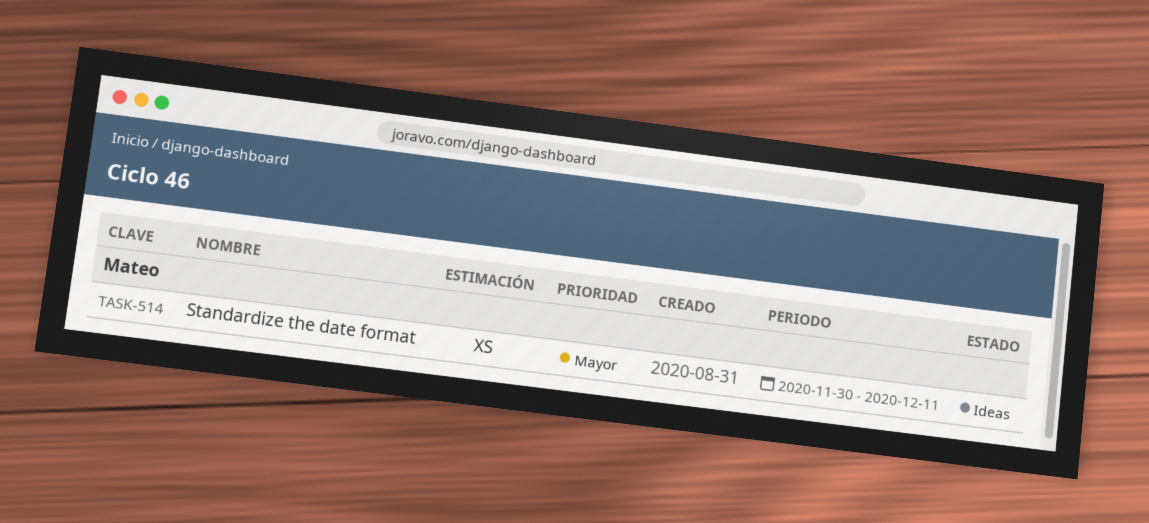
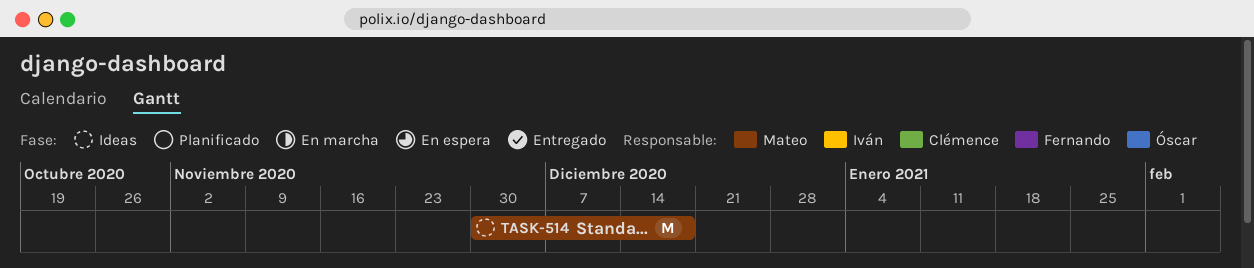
TASK-514, estimate: XS -> M
TASK-514, due: Dec 11 -> Dec 18

